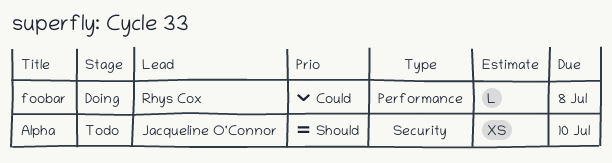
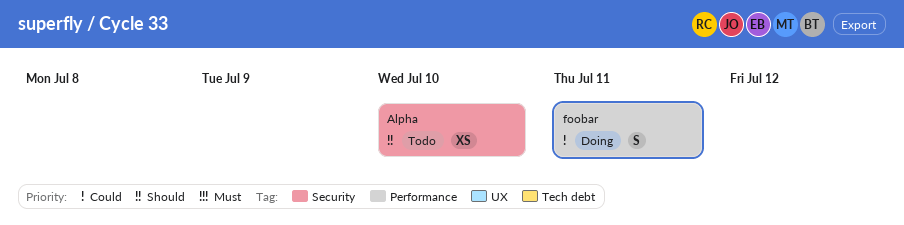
foobar, estimate: L -> S
foobar, due: Jul 8 -> Jul 11

